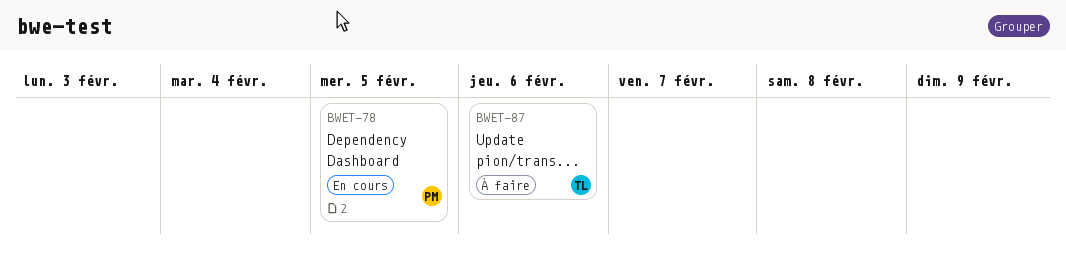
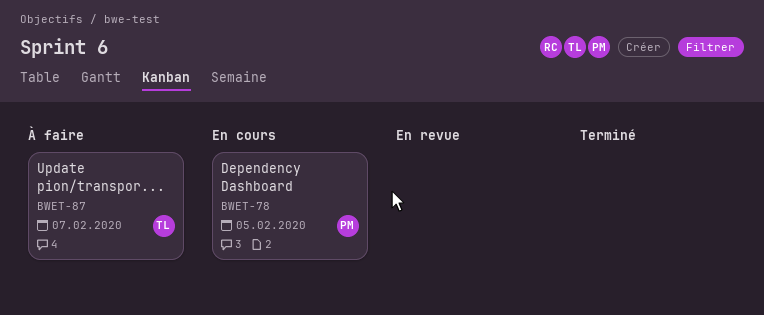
BWET-87, due: Feb 6 -> Feb 7

